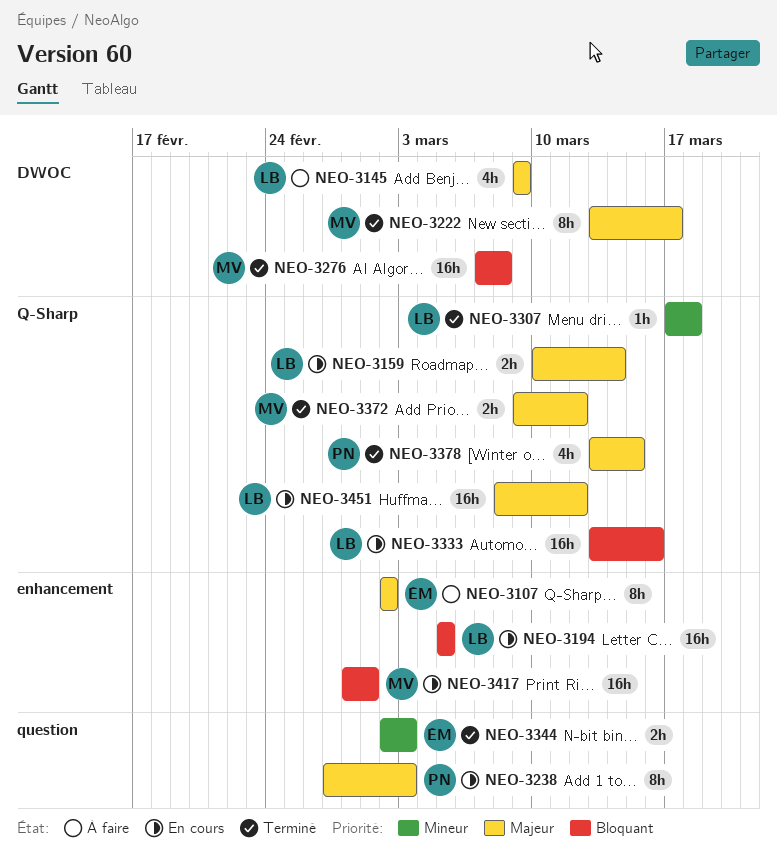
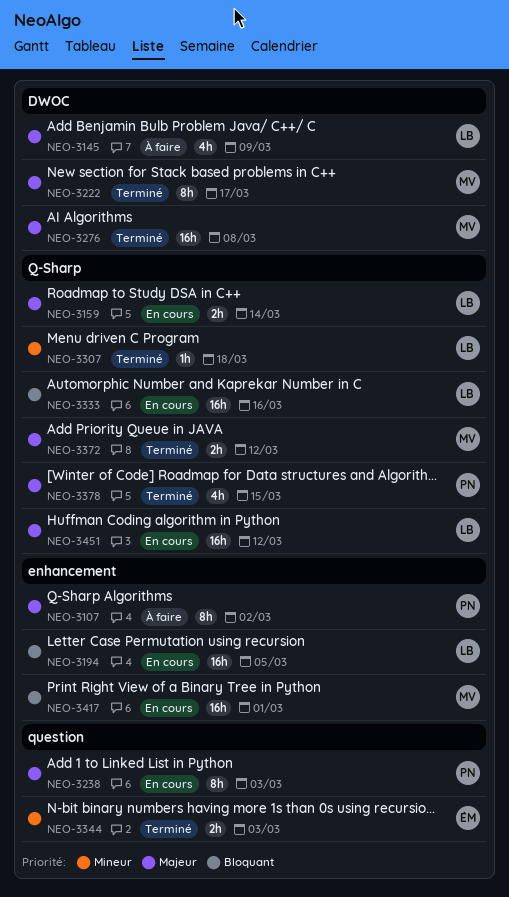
NEO-3107, owner: ÉM -> PN
NEO-3276, priority: Bloquant -> Majeur

